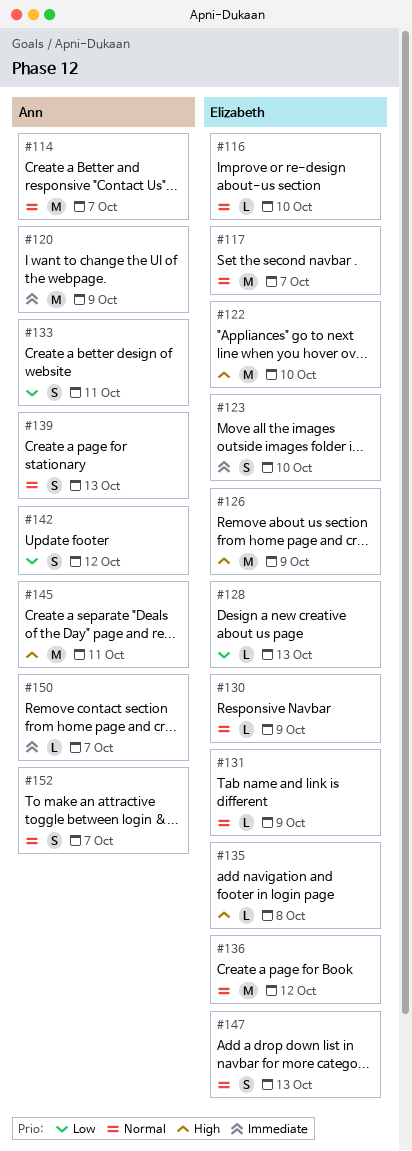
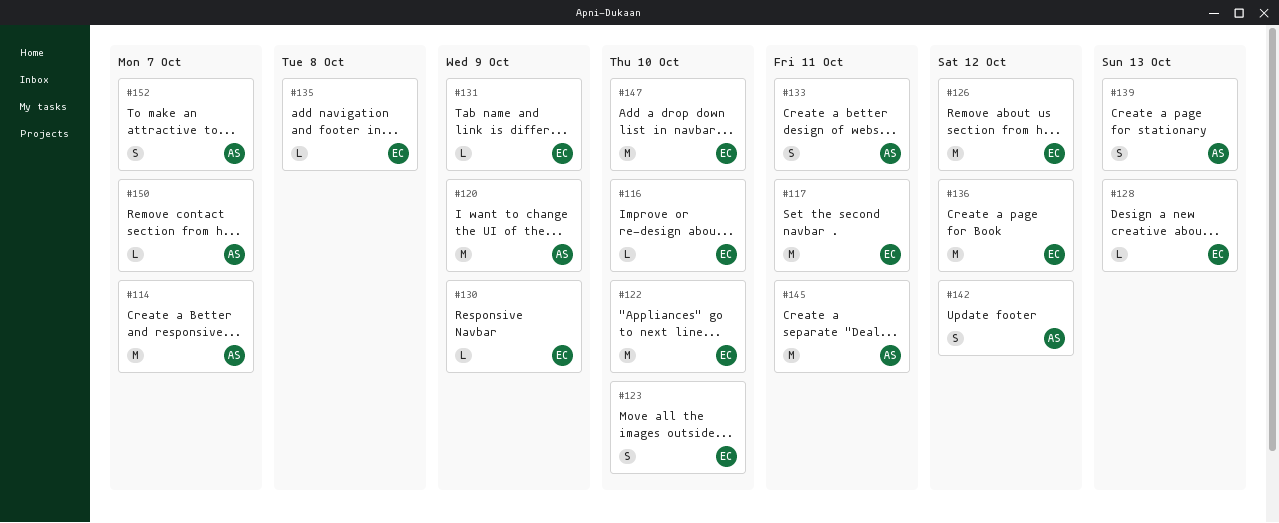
#117, due: Oct 7 -> Oct 11
#126, due: Oct 9 -> Oct 12
#147, estimate: S -> M
#147, due: Oct 13 -> Oct 10

